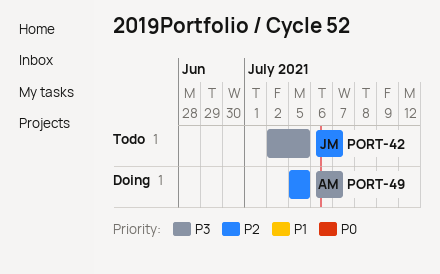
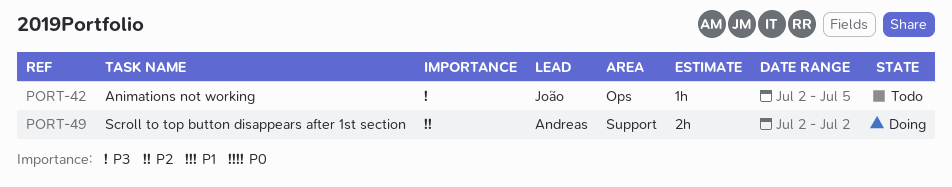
PORT-49, start: Jul 5 -> Jul 2
PORT-49, due: Jul 5 -> Jul 2

